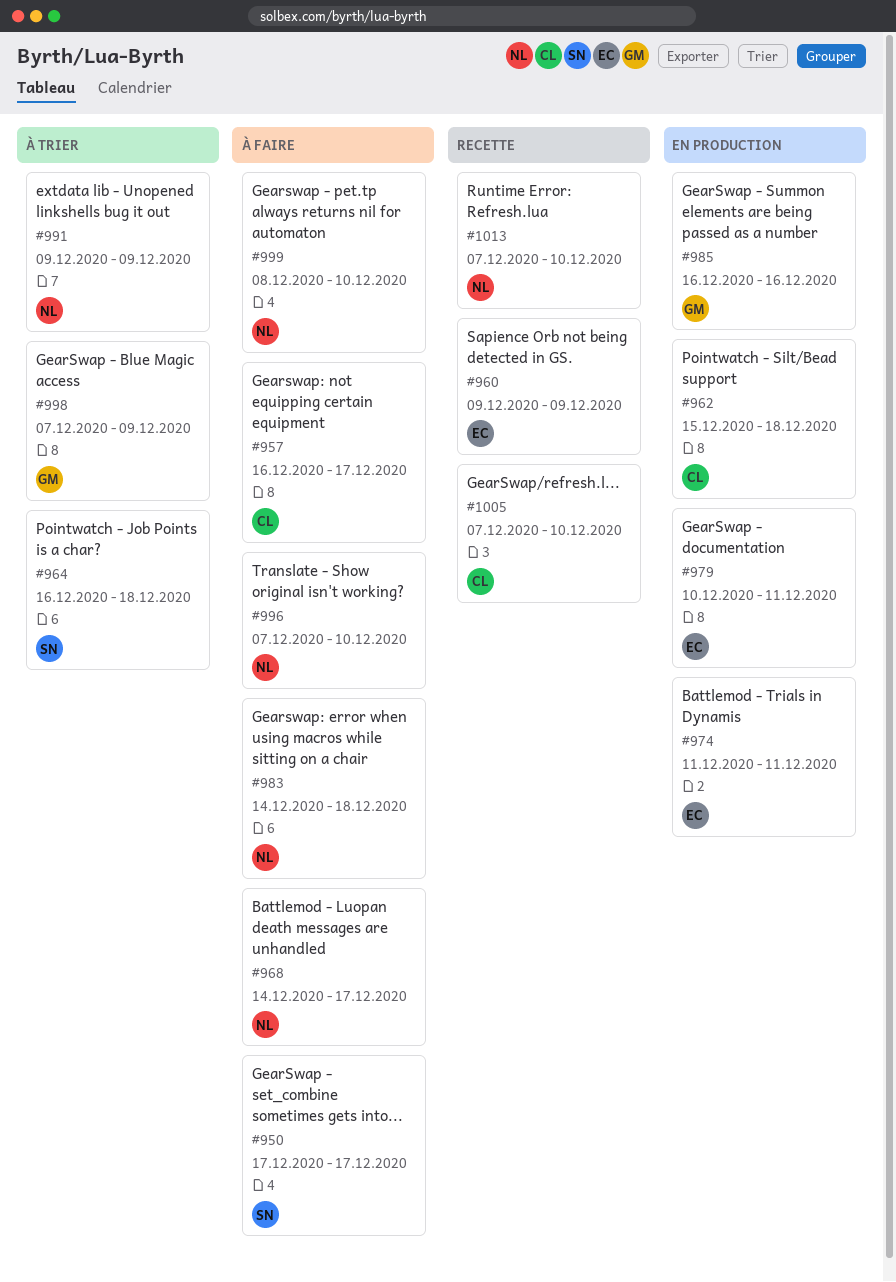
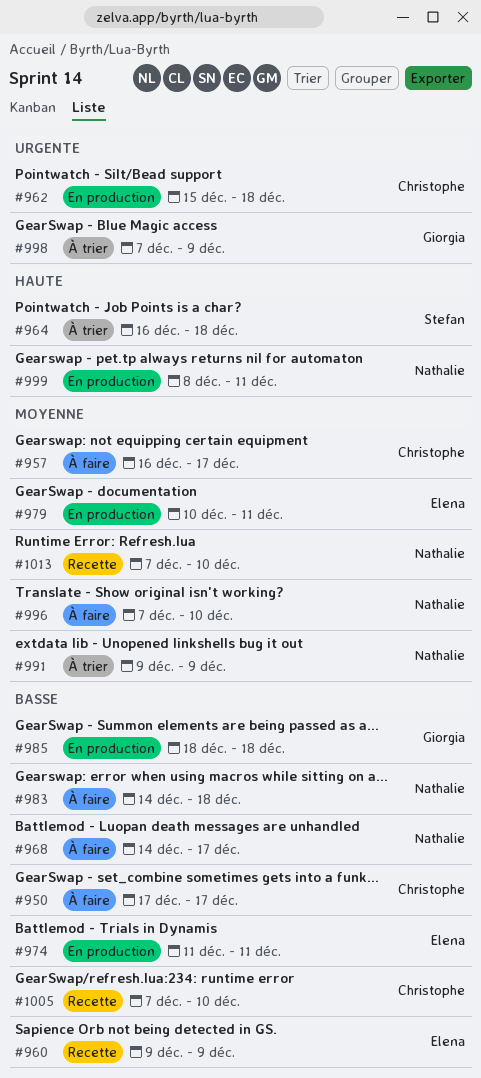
#950, owner: Stefan -> Christophe
#985, start: Dec 16 -> Dec 18
#985, due: Dec 16 -> Dec 18
#999, status: À faire -> En production
#999, due: Dec 10 -> Dec 11

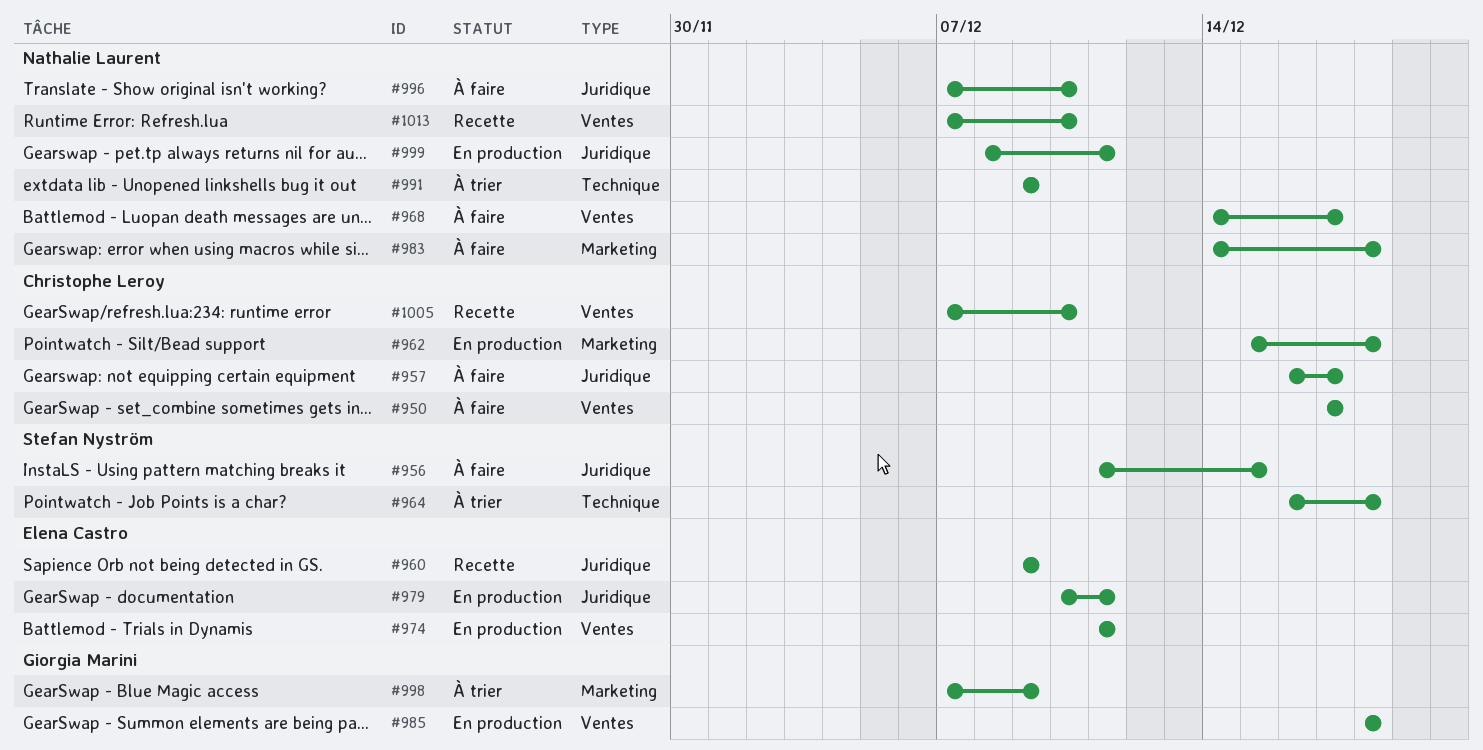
#956: none -> present

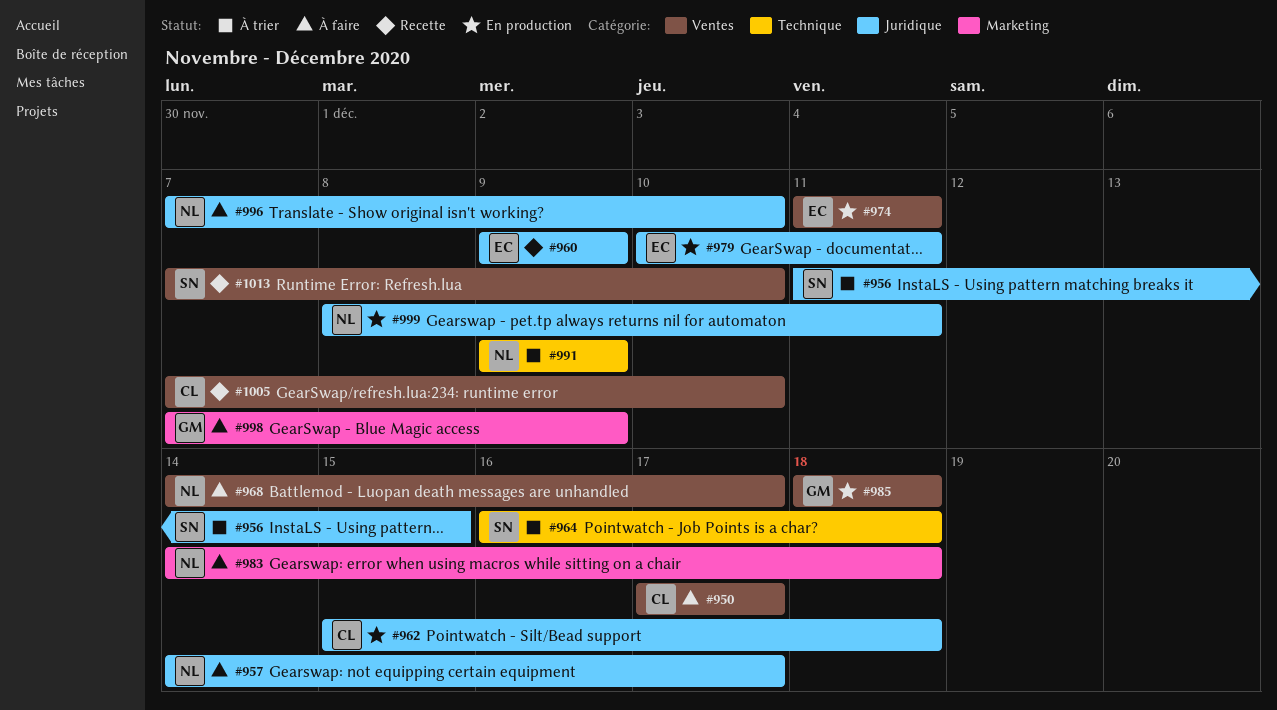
#956, status: À faire -> À trier
#957, owner: Christophe Leroy -> Nathalie Laurent
#957, start: Dec 16 -> Dec 14
#962, label: Marketing -> Juridique
#998, status: À trier -> À faire
#1013, owner: Nathalie Laurent -> Stefan Nyström

